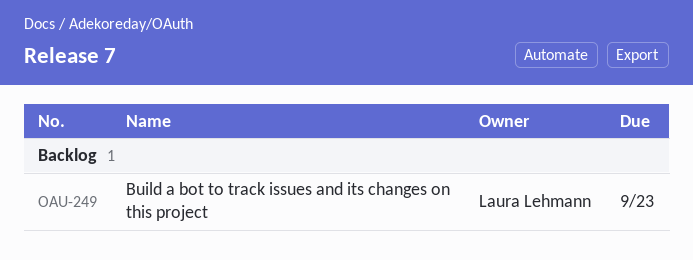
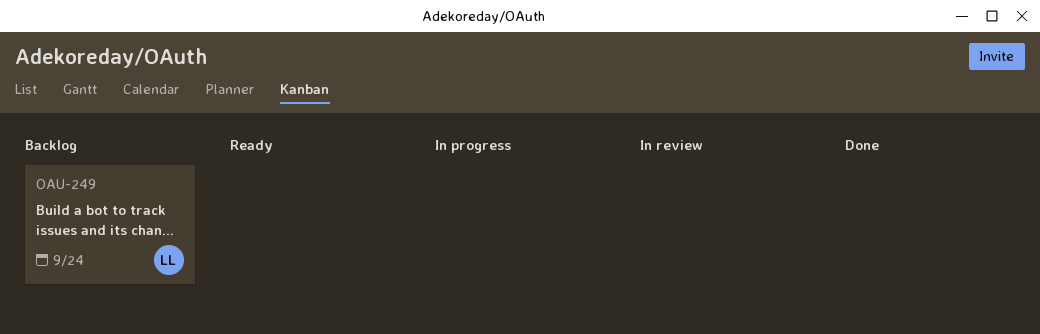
OAU-249, due: Sep 23 -> Sep 24

